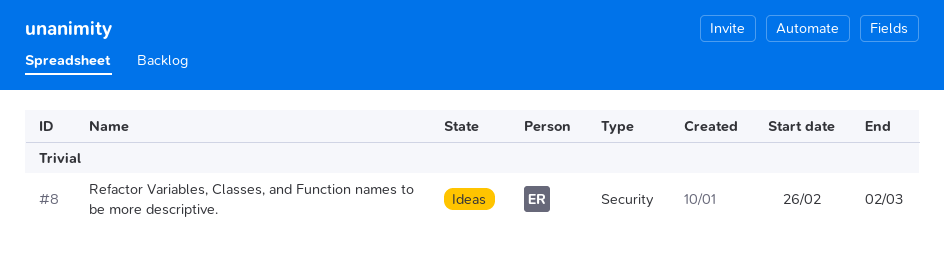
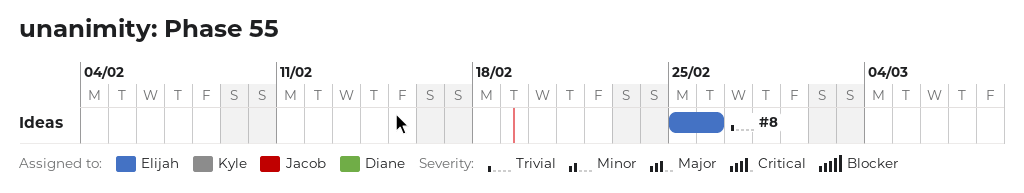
#8, start: Feb 26 -> Feb 25
#8, due: Mar 2 -> Feb 26

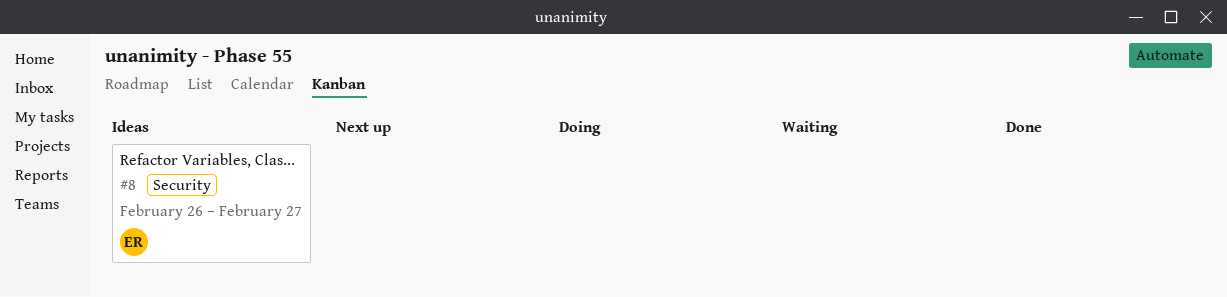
#8, start: Feb 25 -> Feb 26
#8, due: Feb 26 -> Feb 27

